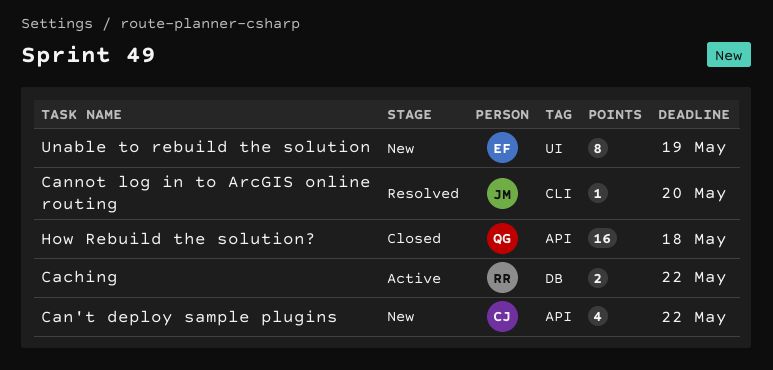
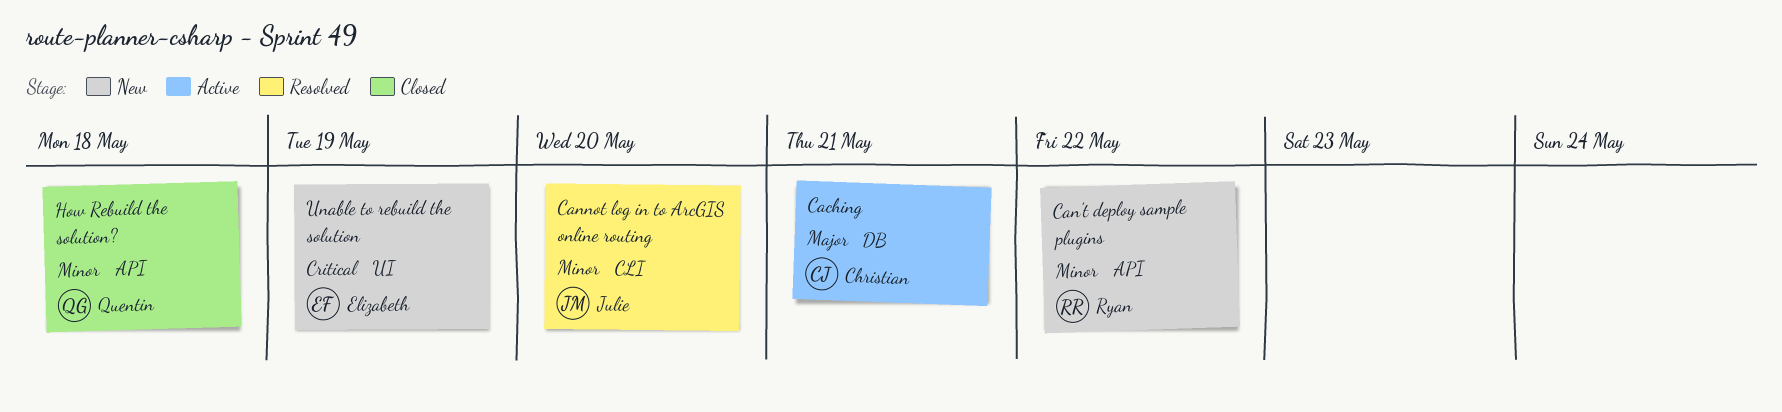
Caching, owner: Ryan -> Christian
Caching, due: May 22 -> May 21
Can't deploy sample plugins, owner: Christian -> Ryan

